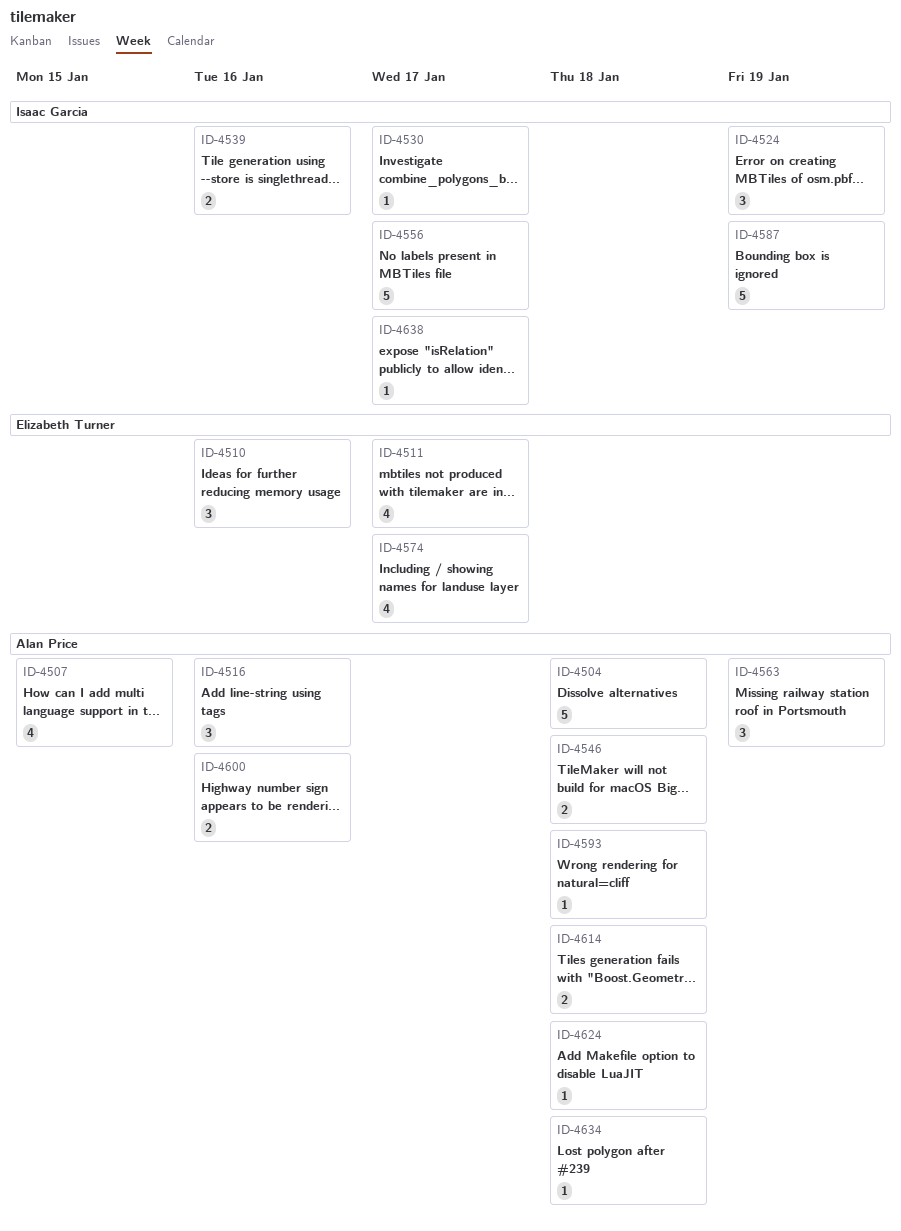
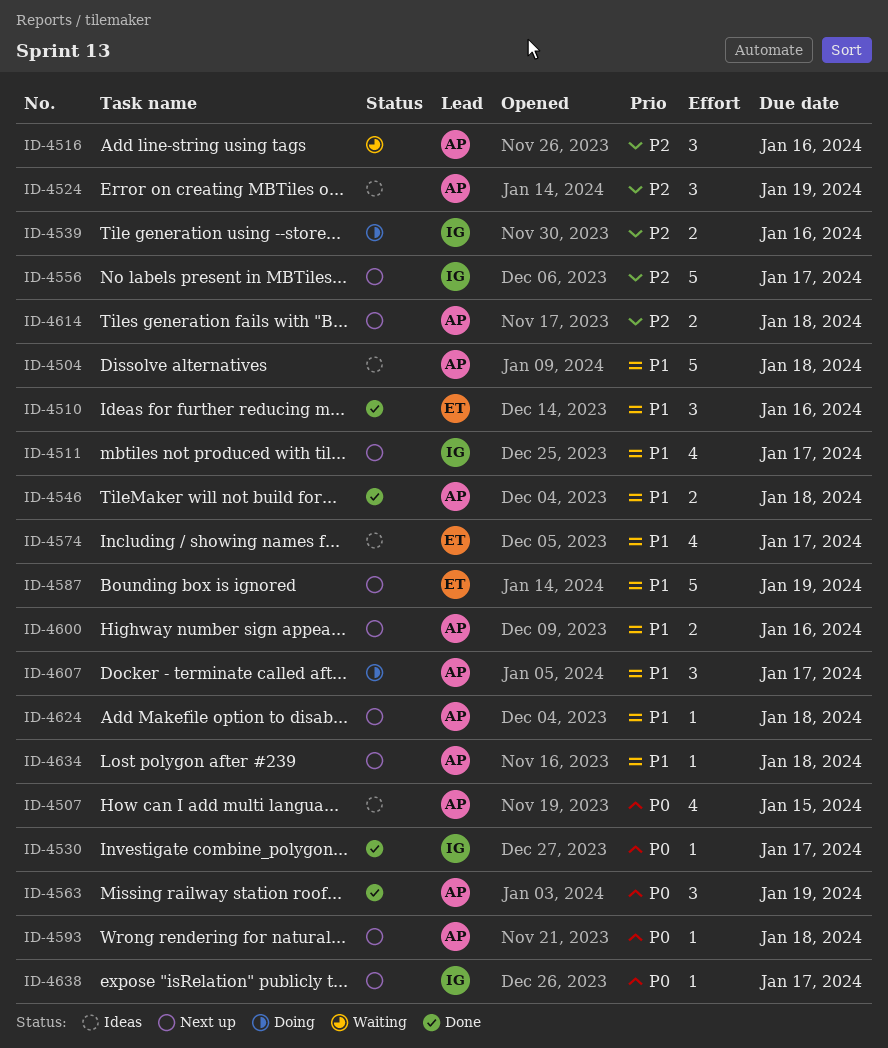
ID-4511, owner: Elizabeth Turner -> Isaac Garcia
ID-4524, owner: Isaac Garcia -> Alan Price
ID-4587, owner: Isaac Garcia -> Elizabeth Turner
ID-4607: none -> present

